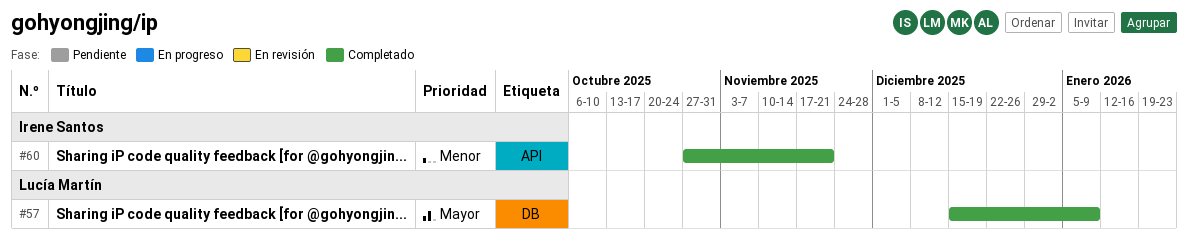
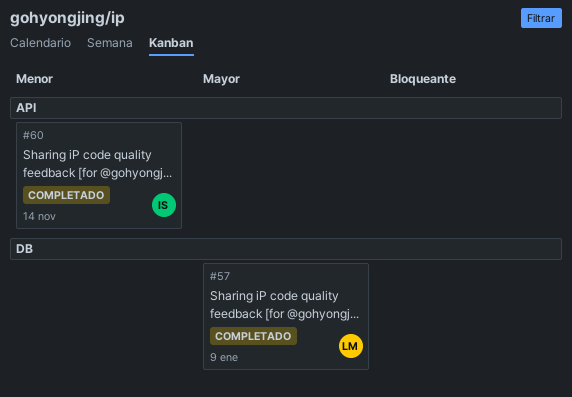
#60, due: Nov 21 -> Nov 14

